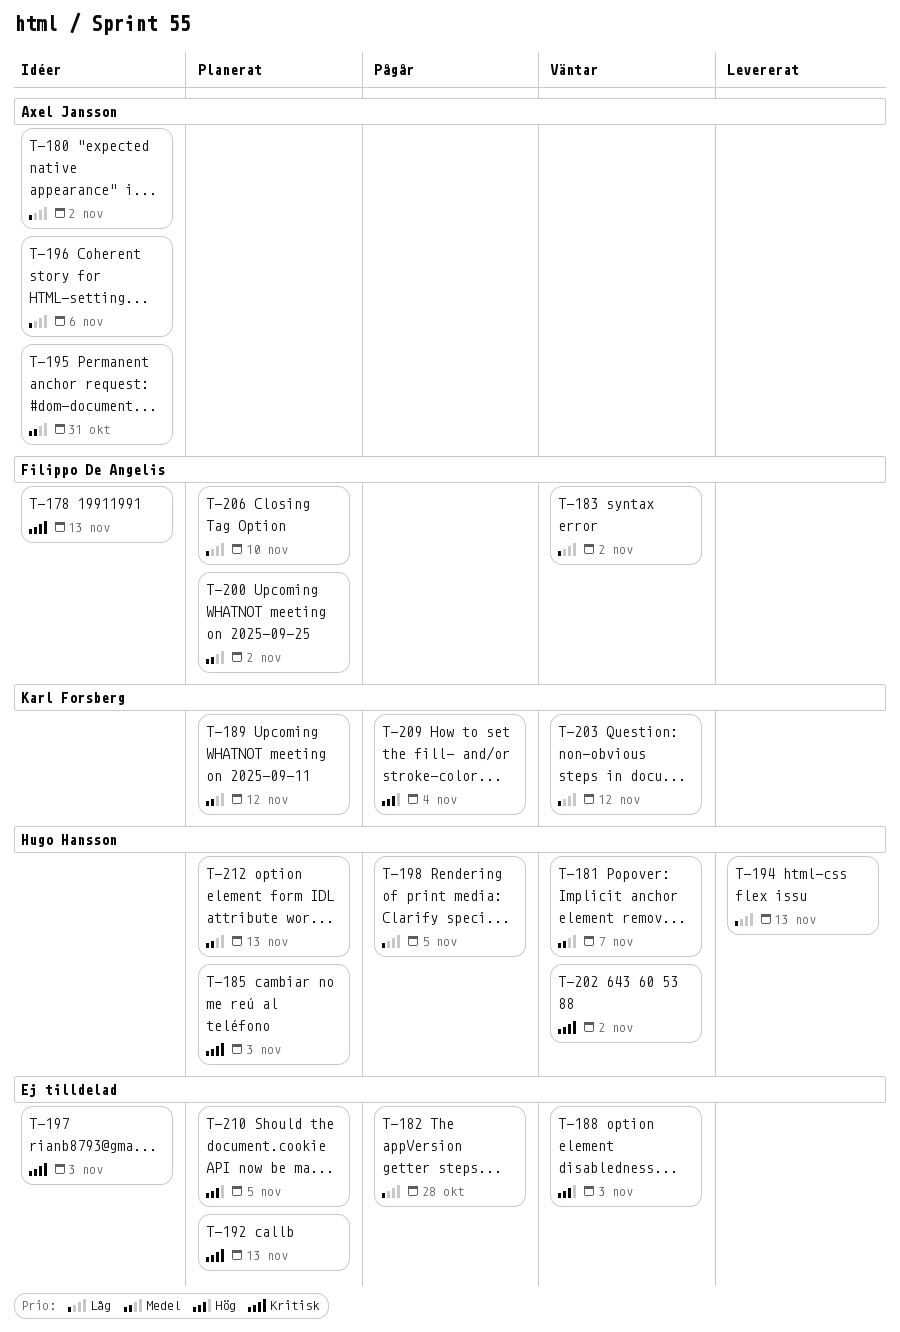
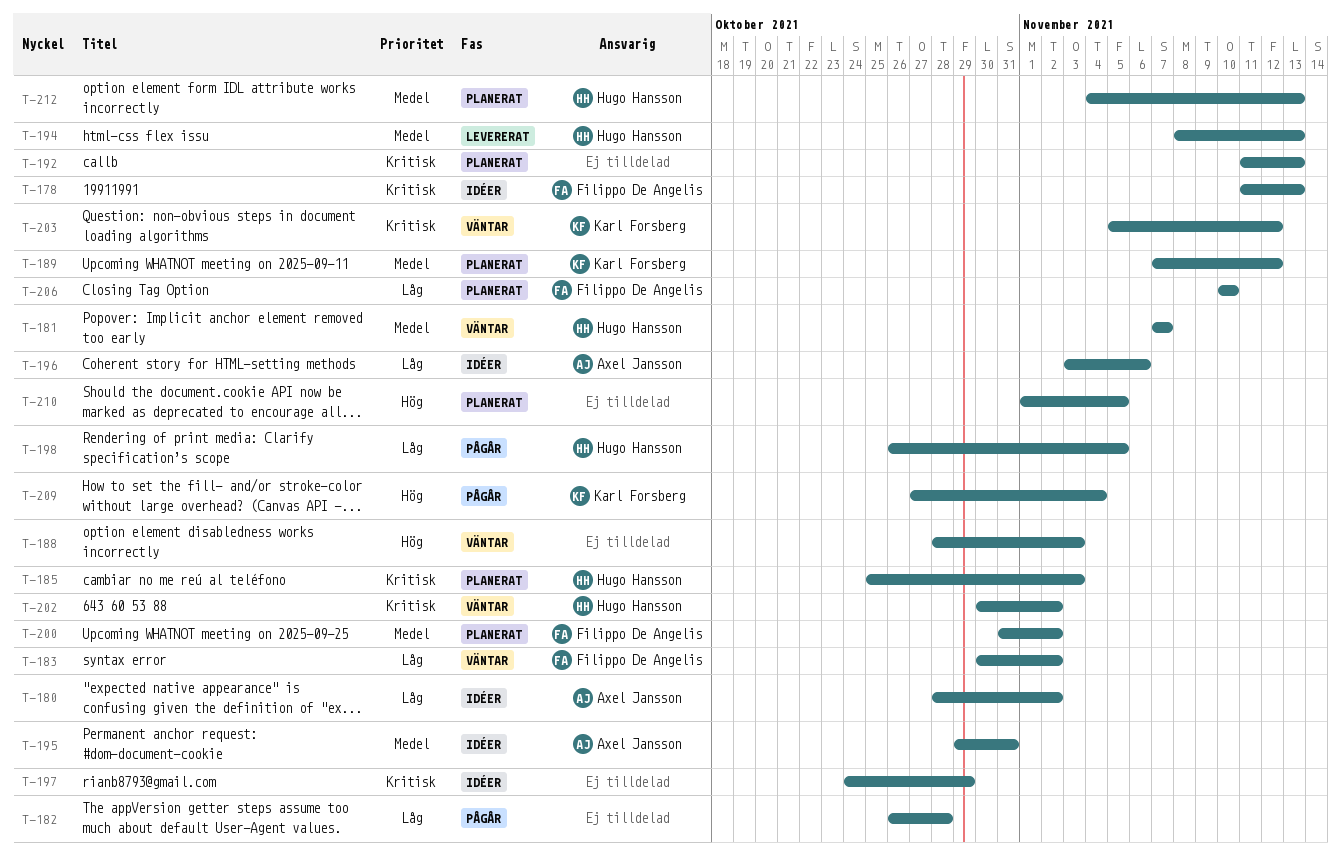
T-194, priority: Låg -> Medel
T-197, due: Nov 3 -> Oct 29
T-203, priority: Låg -> Kritisk

